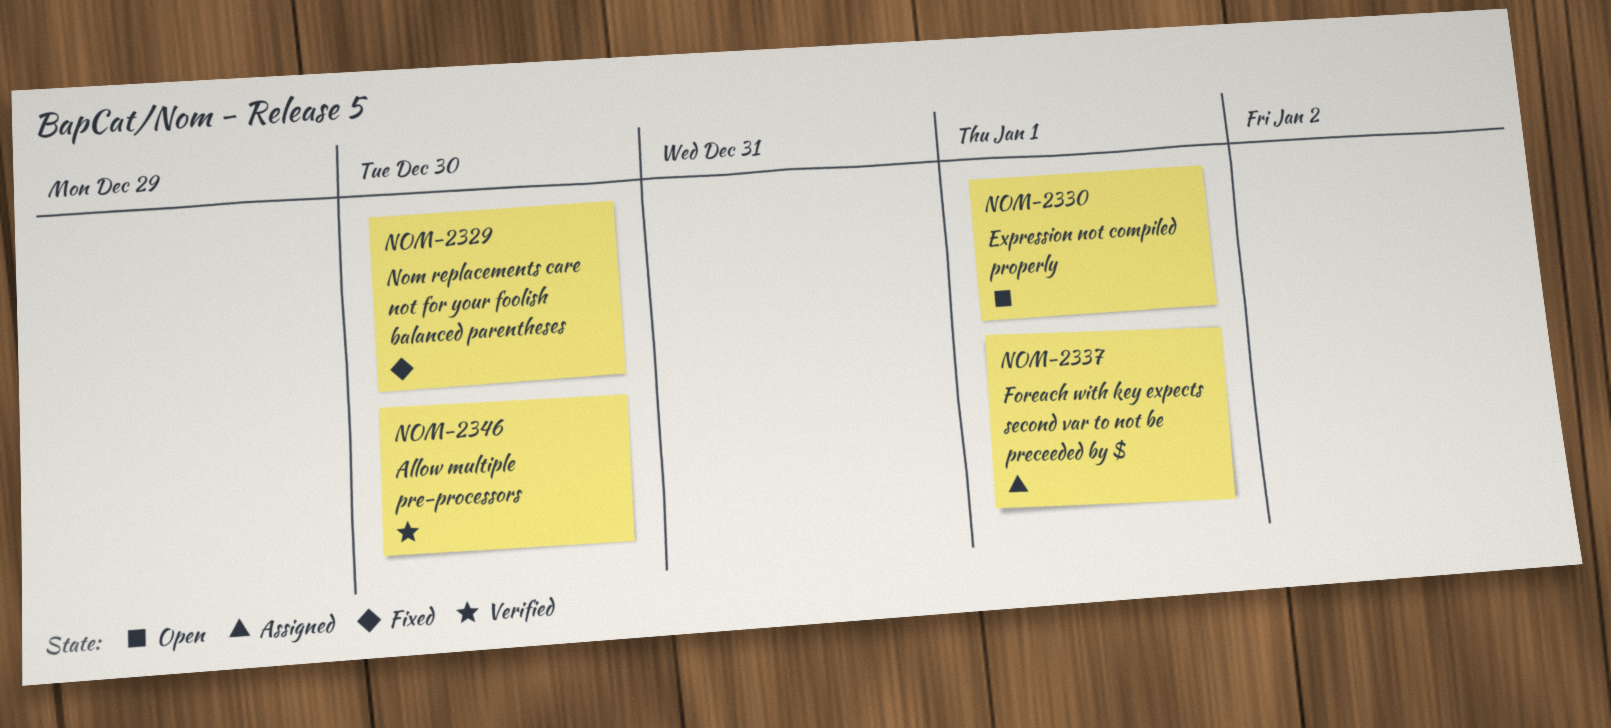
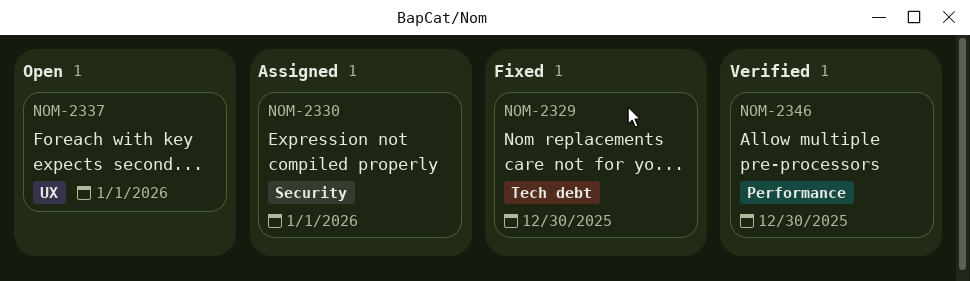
NOM-2330, status: Open -> Assigned
NOM-2337, status: Assigned -> Open

